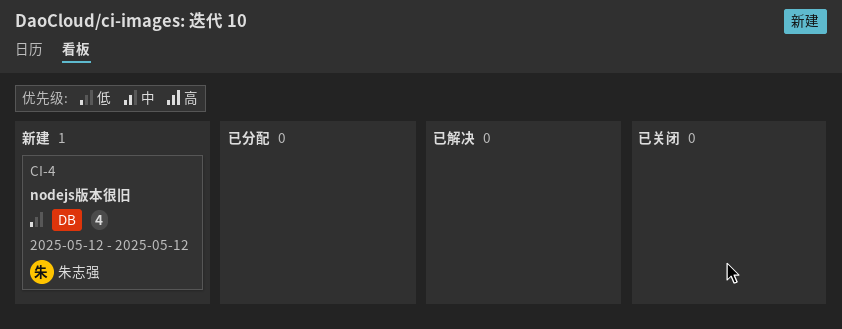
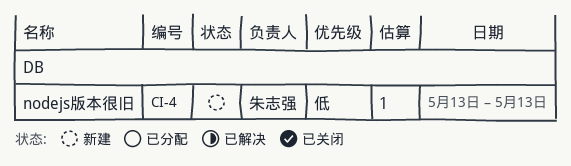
CI-4, estimate: 4 -> 1
CI-4, start: May 12 -> May 13
CI-4, due: May 12 -> May 13

